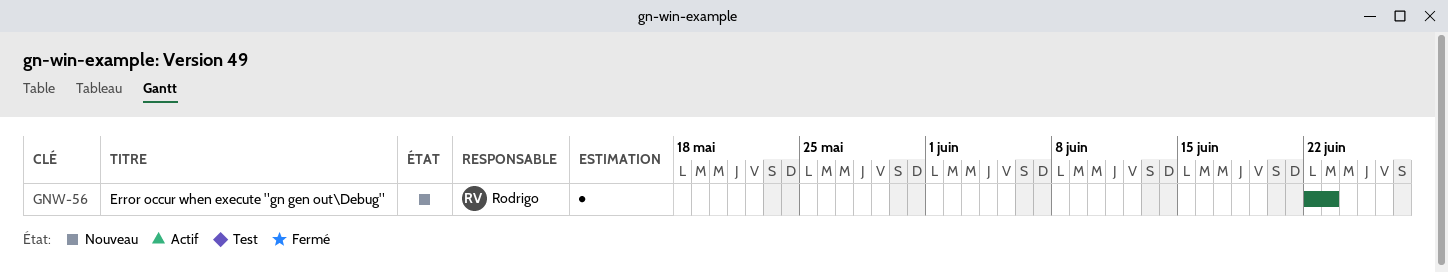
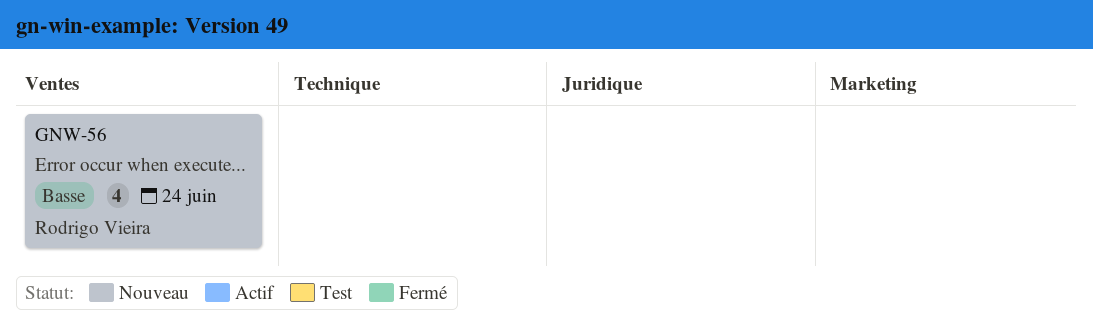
GNW-56, estimate: 1 -> 4
GNW-56, due: Jun 23 -> Jun 24

